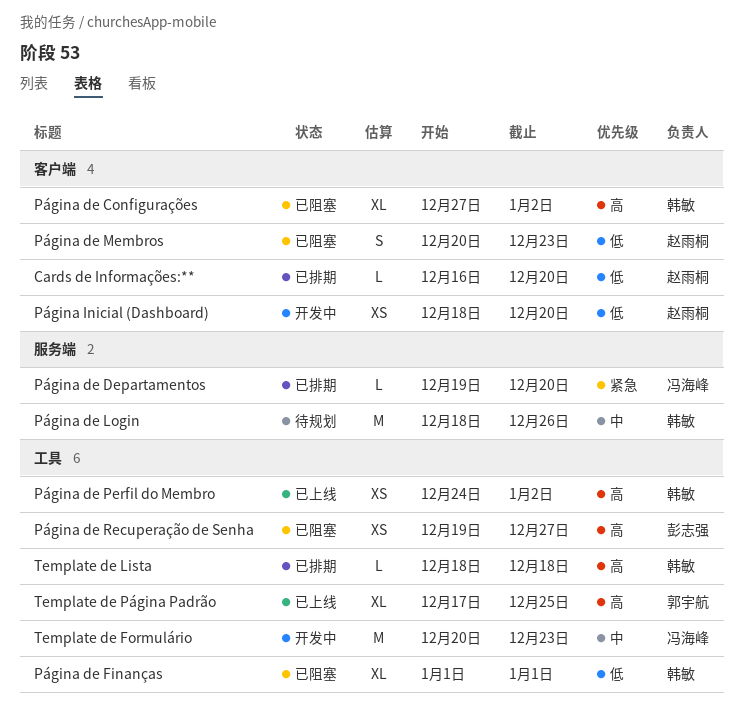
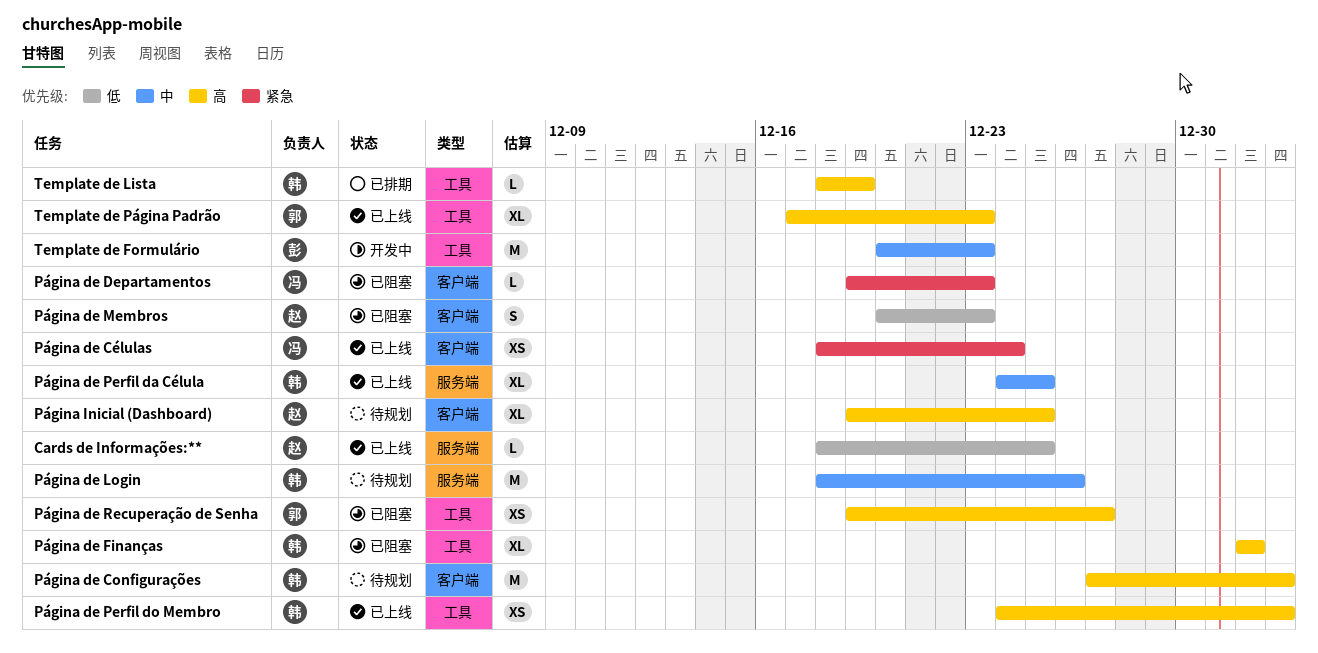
Cards de Informações:**, status: 已排期 -> 已上线
Cards de Informações:**, label: 客户端 -> 服务端
Cards de Informações:**, start: Dec 16 -> Dec 18
Cards de Informações:**, due: Dec 20 -> Dec 25
Página de Configurações, status: 已阻塞 -> 待规划
Página de Configurações, estimate: XL -> M
Página de Células: none -> present
Página de Departamentos, status: 已排期 -> 已阻塞
Página de Departamentos, label: 服务端 -> 客户端
Página de Departamentos, due: Dec 20 -> Dec 23
Página de Finanças, priority: 低 -> 高
Página de Perfil da Célula: none -> present
Página de Recuperação de Senha, owner: 彭志强 -> 郭宇航
Página Inicial (Dashboard), status: 开发中 -> 待规划
Página Inicial (Dashboard), priority: 低 -> 高
Página Inicial (Dashboard), estimate: XS -> XL
Página Inicial (Dashboard), start: Dec 18 -> Dec 19
Página Inicial (Dashboard), due: Dec 20 -> Dec 25
Template de Formulário, owner: 冯海峰 -> 彭志强
Template de Lista, due: Dec 18 -> Dec 19
Template de Página Padrão, due: Dec 25 -> Dec 23

